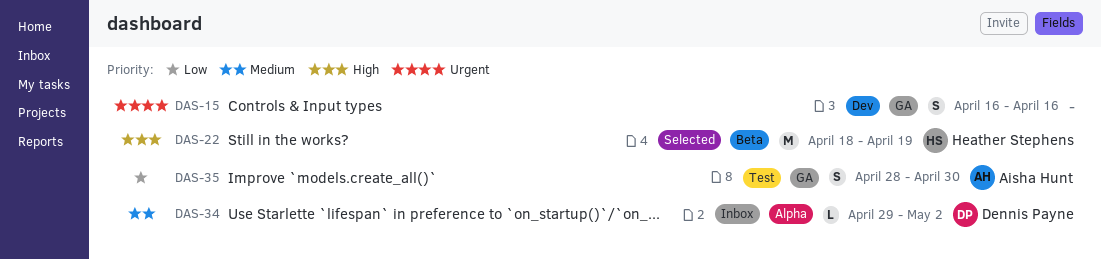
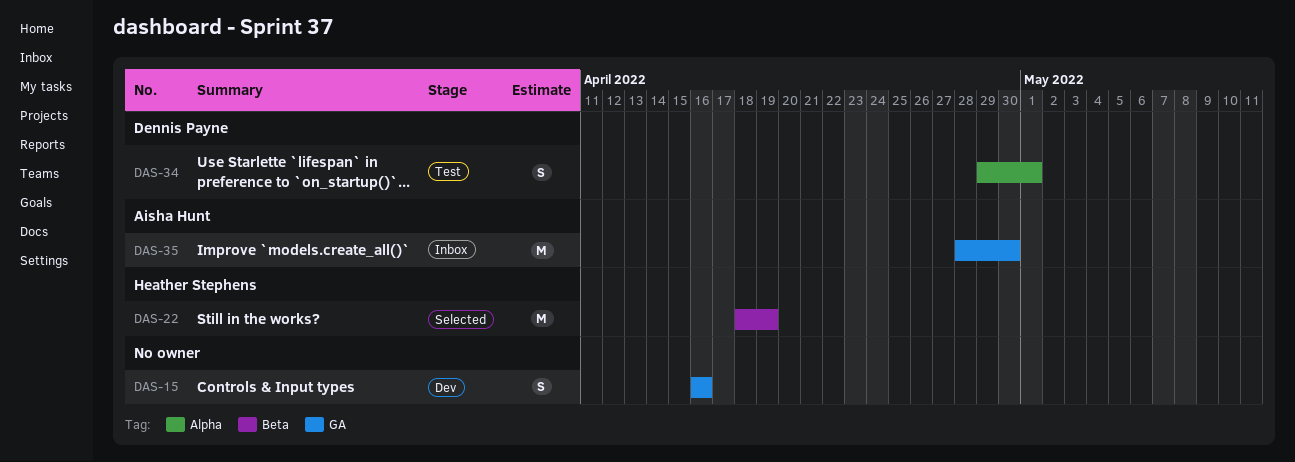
DAS-34, status: Inbox -> Test
DAS-34, estimate: L -> S
DAS-34, due: May 2 -> May 1
DAS-35, status: Test -> Inbox
DAS-35, estimate: S -> M

